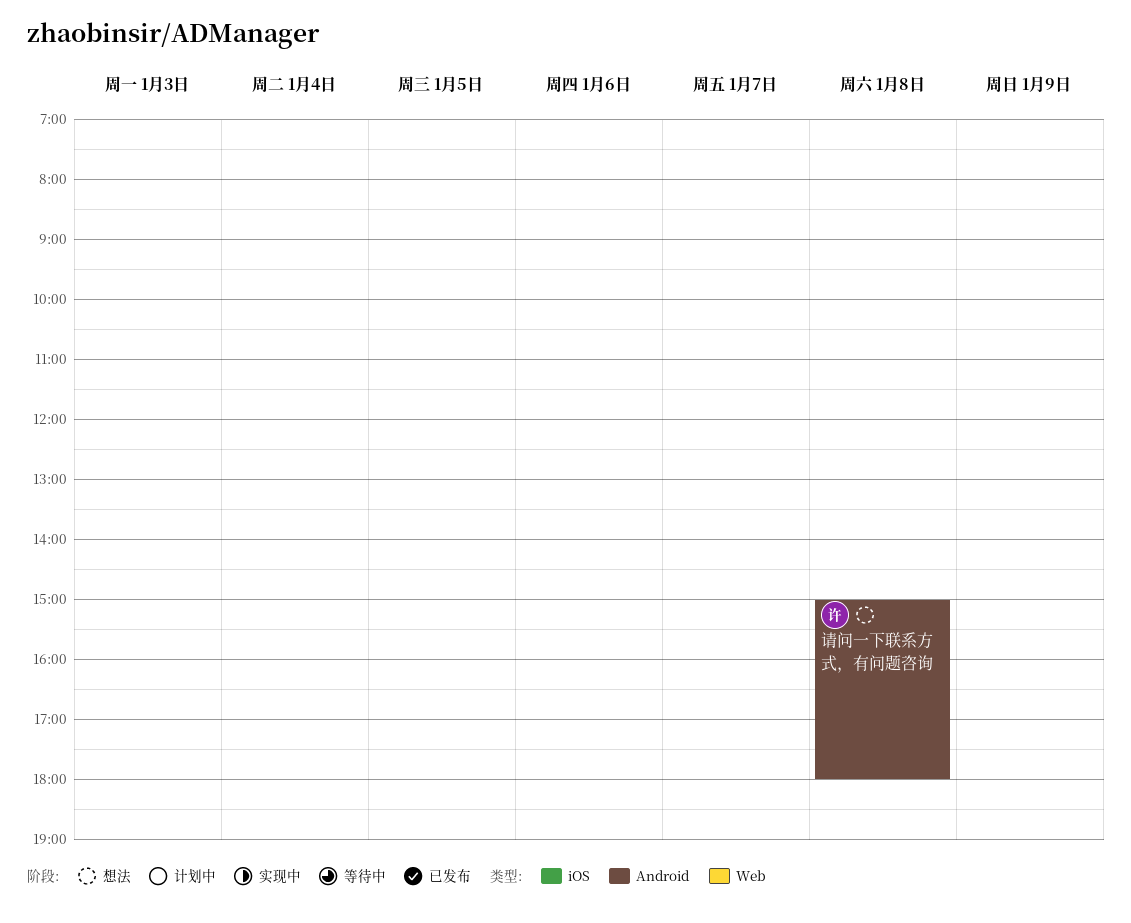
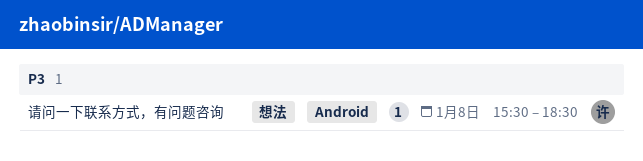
请问一下联系方式，有问题咨询, begins: 15:00 -> 15:30
请问一下联系方式，有问题咨询, ends: 18:00 -> 18:30

